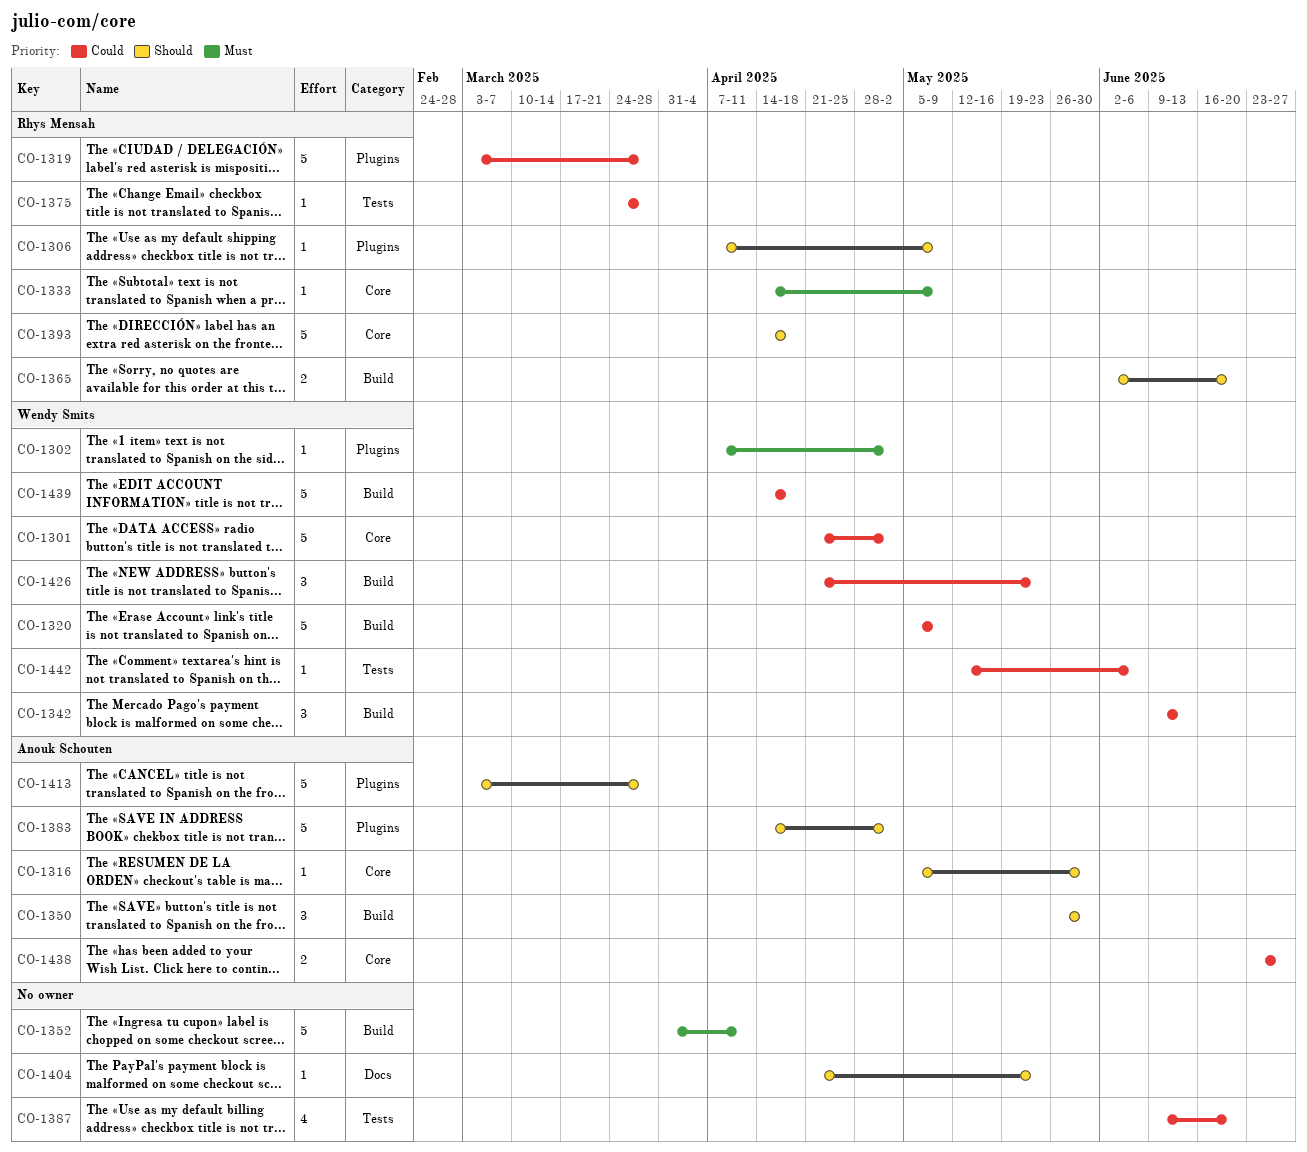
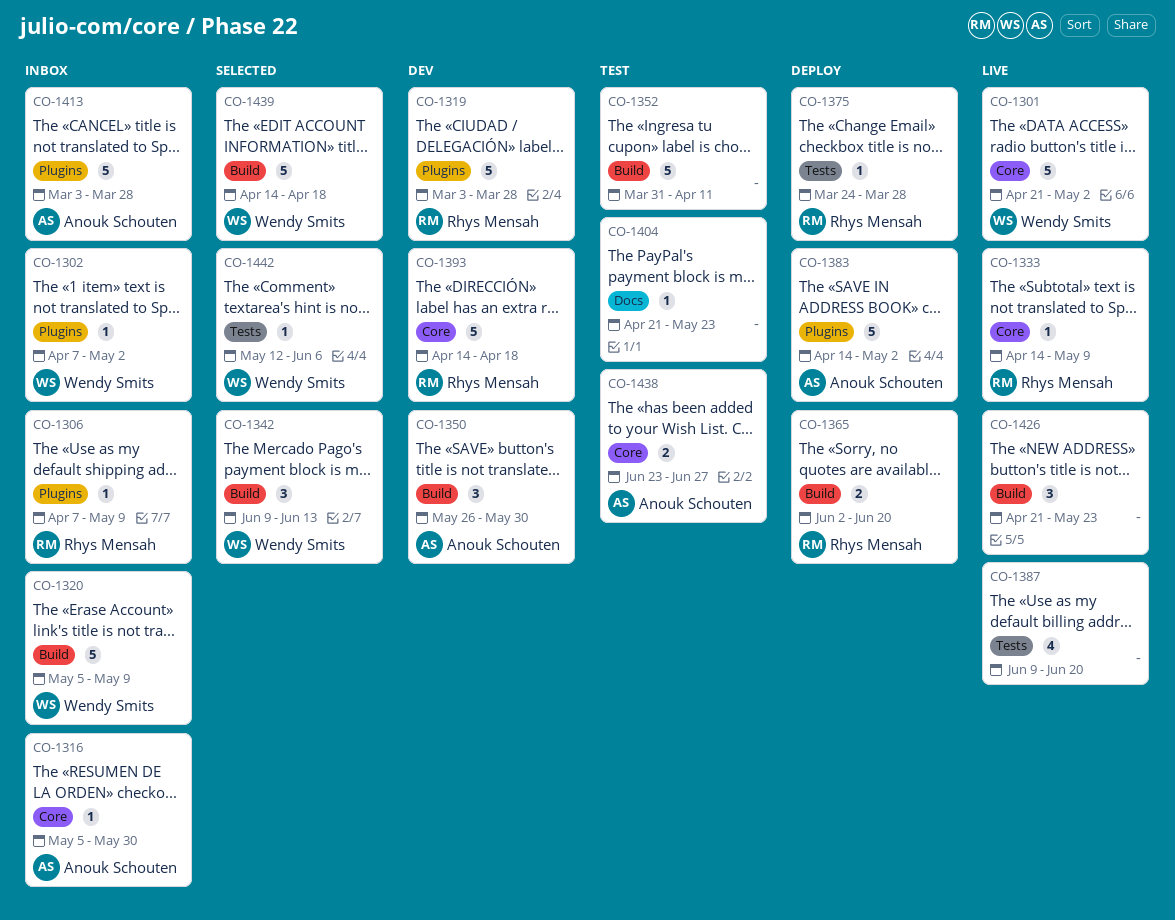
CO-1426, owner: Wendy Smits -> none

